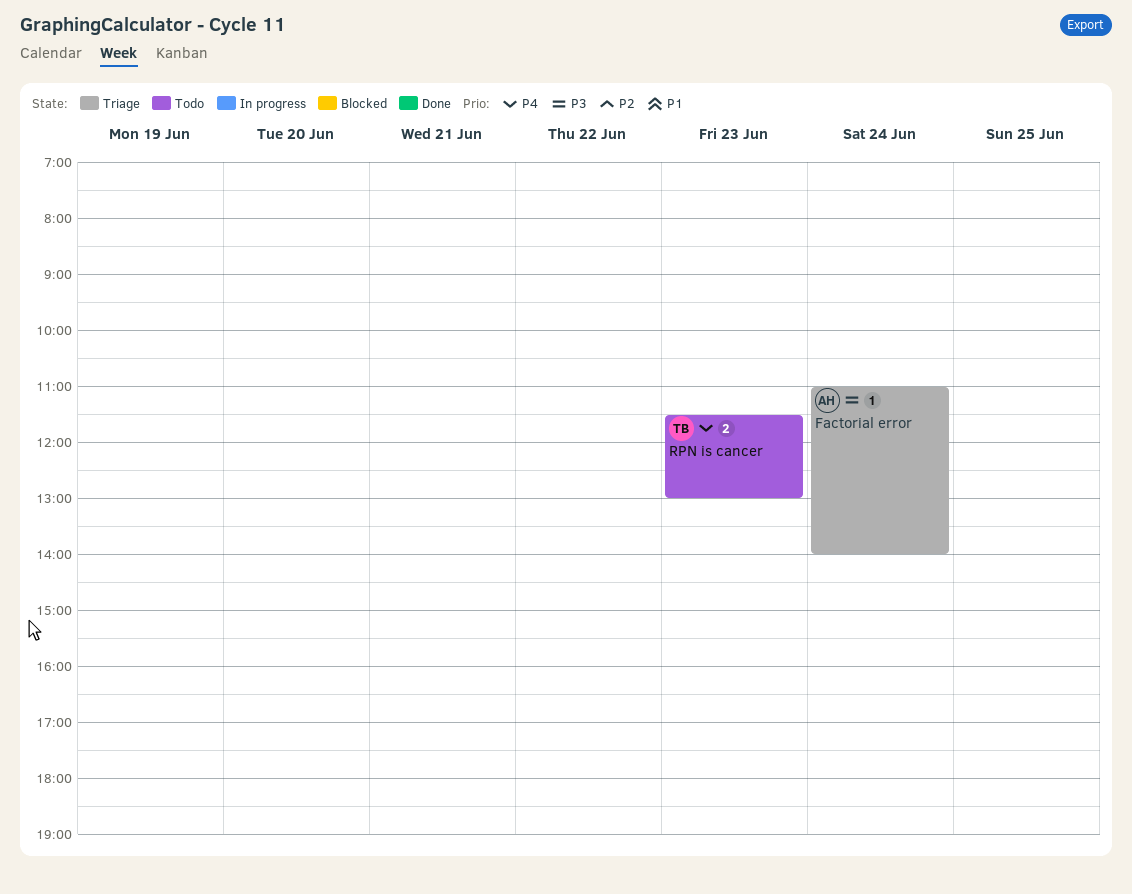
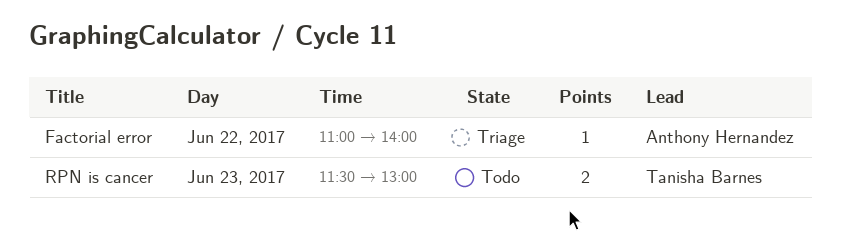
Factorial error, day: Jun 24 -> Jun 22

